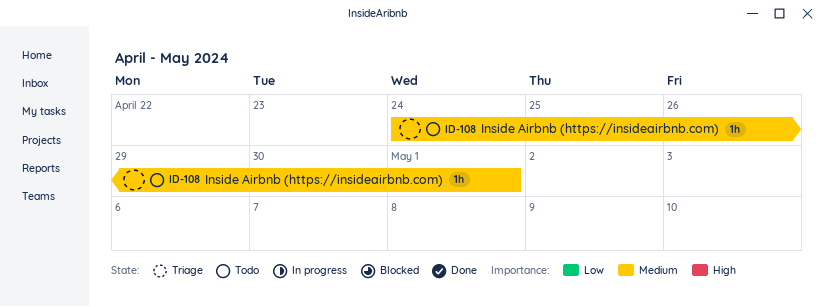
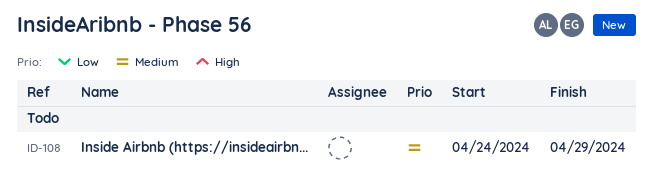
ID-108, due: May 1 -> Apr 29

